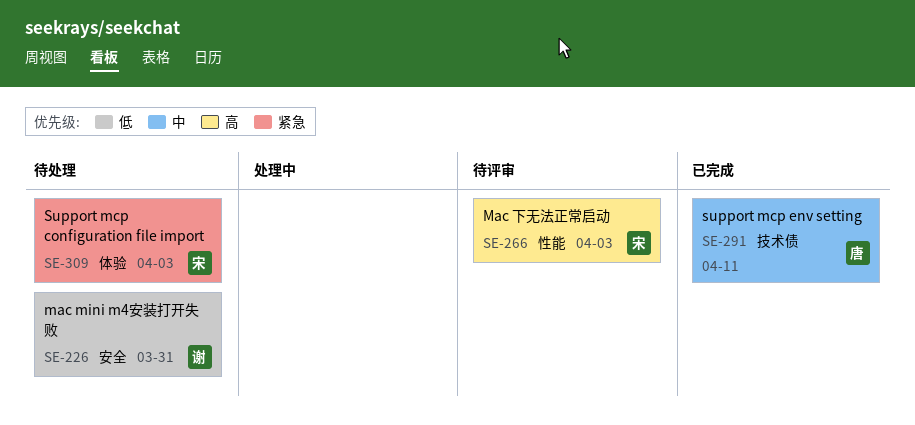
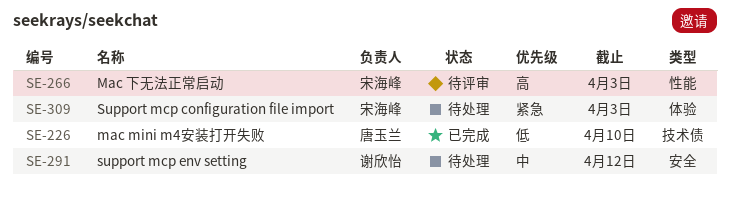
SE-226, status: 待处理 -> 已完成
SE-226, owner: 谢欣怡 -> 唐玉兰
SE-226, label: 安全 -> 技术债
SE-226, due: Mar 31 -> Apr 10
SE-291, status: 已完成 -> 待处理
SE-291, owner: 唐玉兰 -> 谢欣怡
SE-291, label: 技术债 -> 安全
SE-291, due: Apr 11 -> Apr 12

